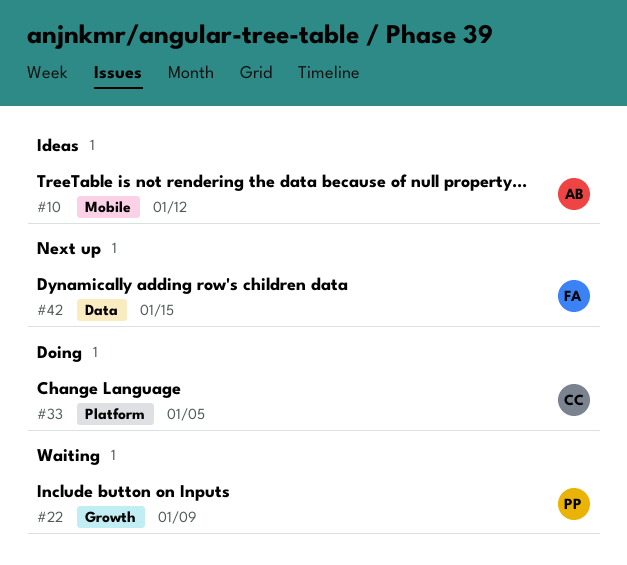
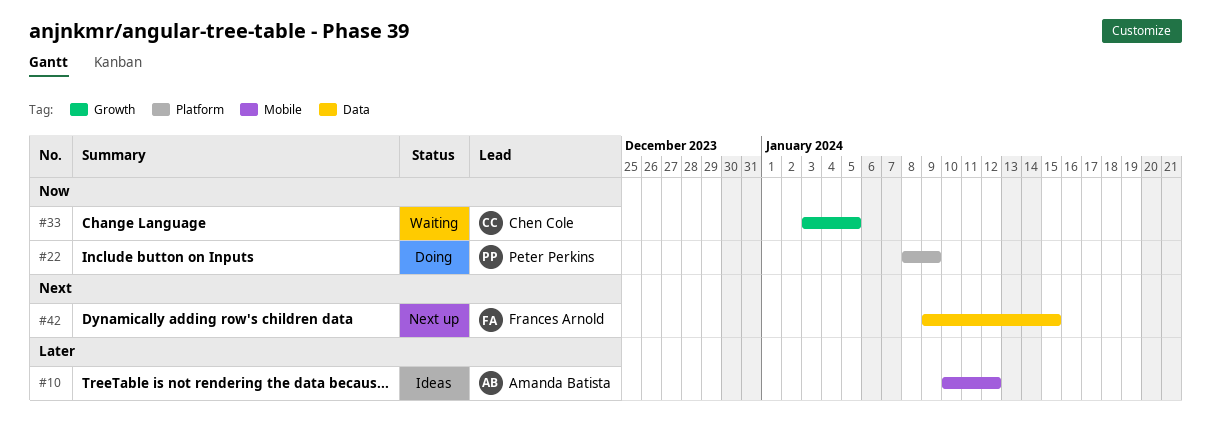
#22, status: Waiting -> Doing
#22, label: Growth -> Platform
#33, status: Doing -> Waiting
#33, label: Platform -> Growth

